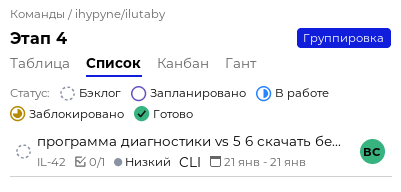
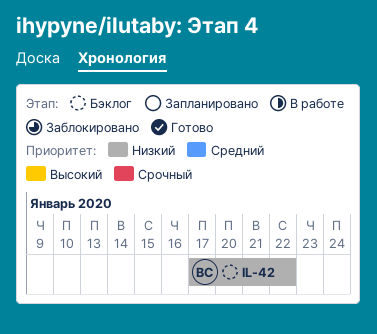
IL-42, start: Jan 21 -> Jan 17
IL-42, due: Jan 21 -> Jan 22

